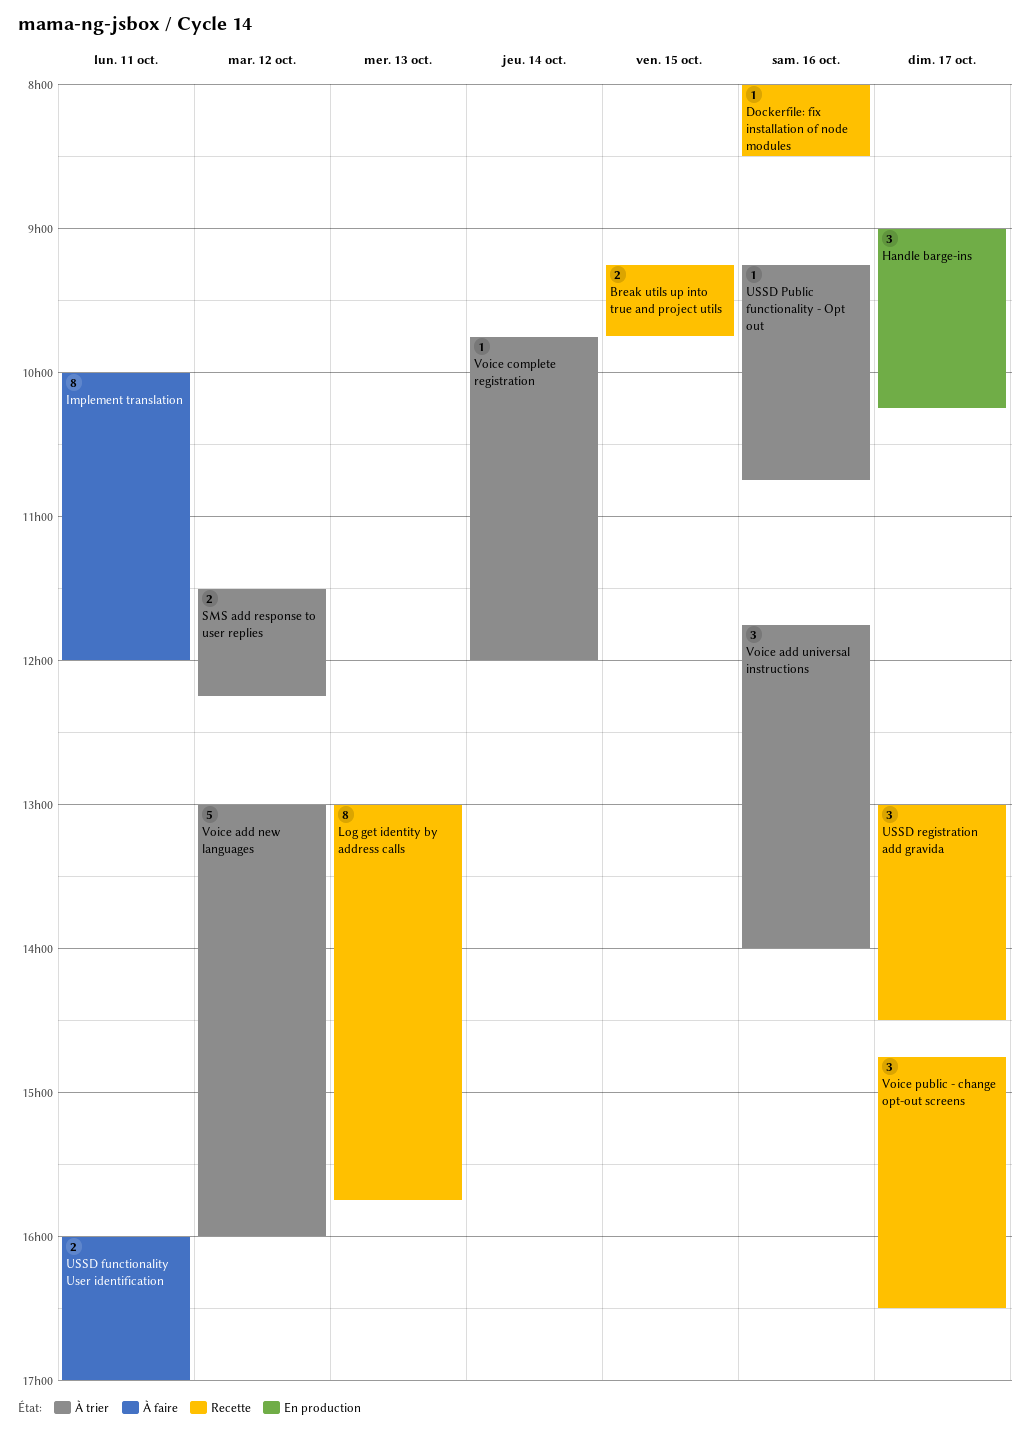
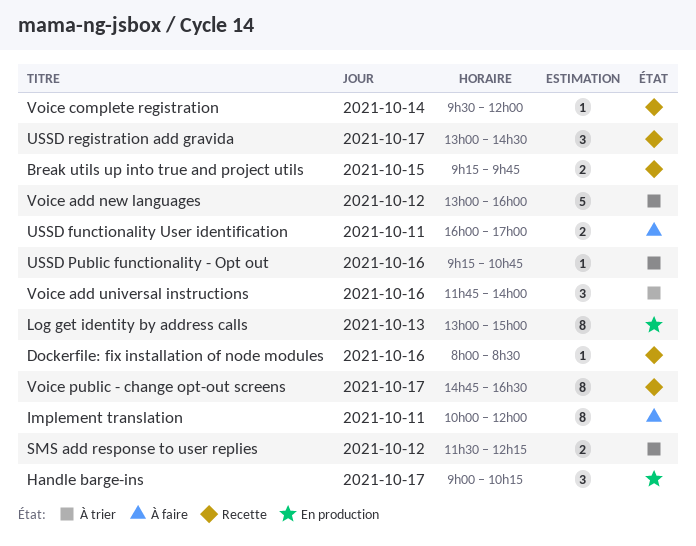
Log get identity by address calls, status: Recette -> En production
Log get identity by address calls, ends: 15:45 -> 15:00
Voice complete registration, status: À trier -> Recette
Voice complete registration, begins: 09:45 -> 09:30
Voice public - change opt-out screens, estimate: 3 -> 8

